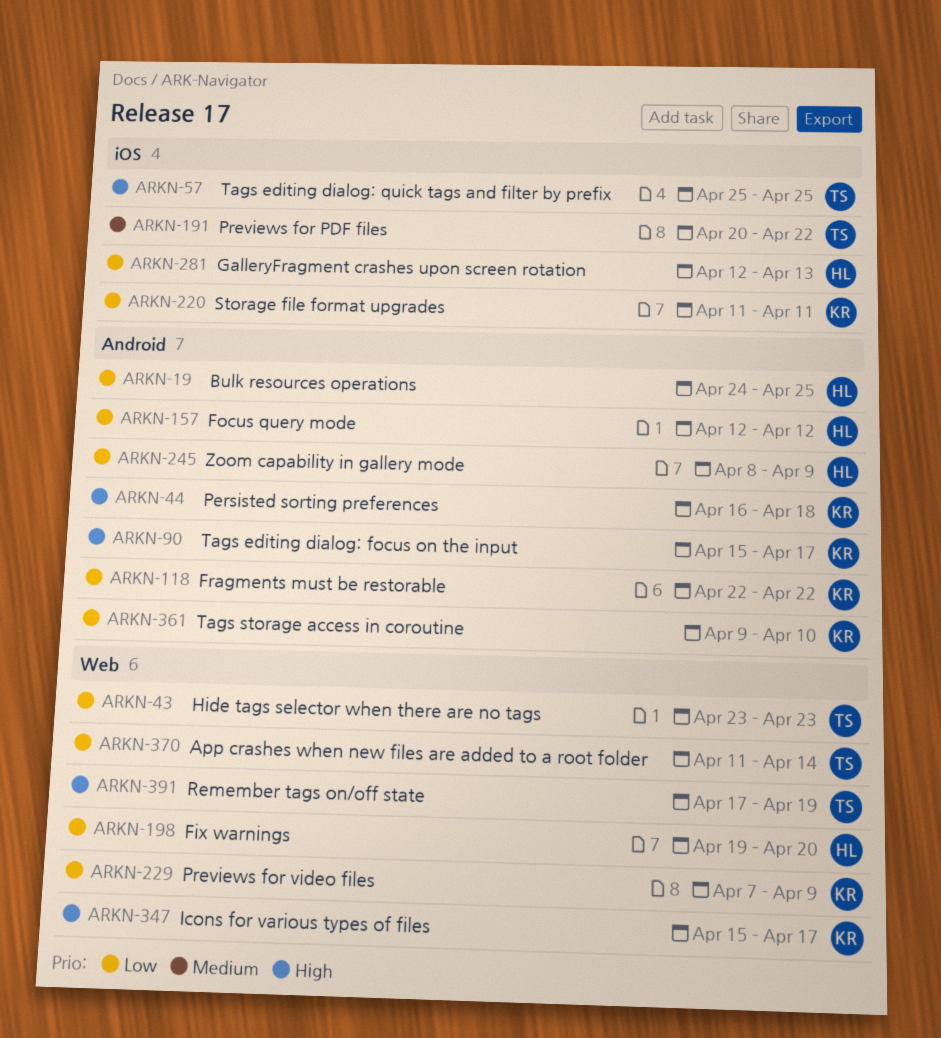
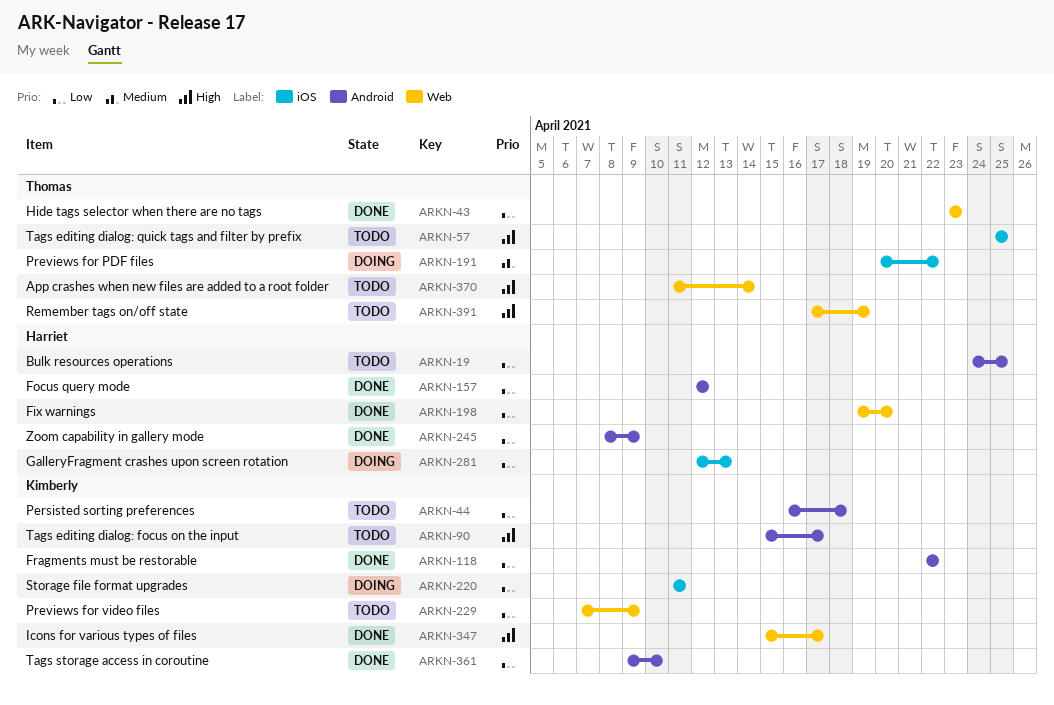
ARKN-44, priority: High -> Low
ARKN-370, priority: Low -> High

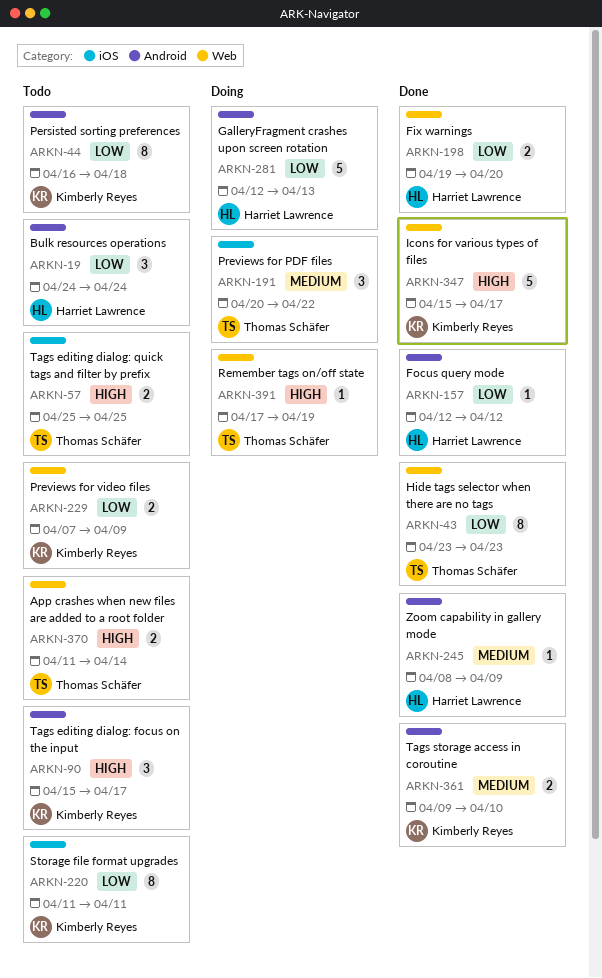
ARKN-19, due: Apr 25 -> Apr 24
ARKN-118: present -> none
ARKN-220, status: Doing -> Todo
ARKN-245, priority: Low -> Medium
ARKN-281, label: iOS -> Android
ARKN-361, priority: Low -> Medium
ARKN-391, status: Todo -> Doing

